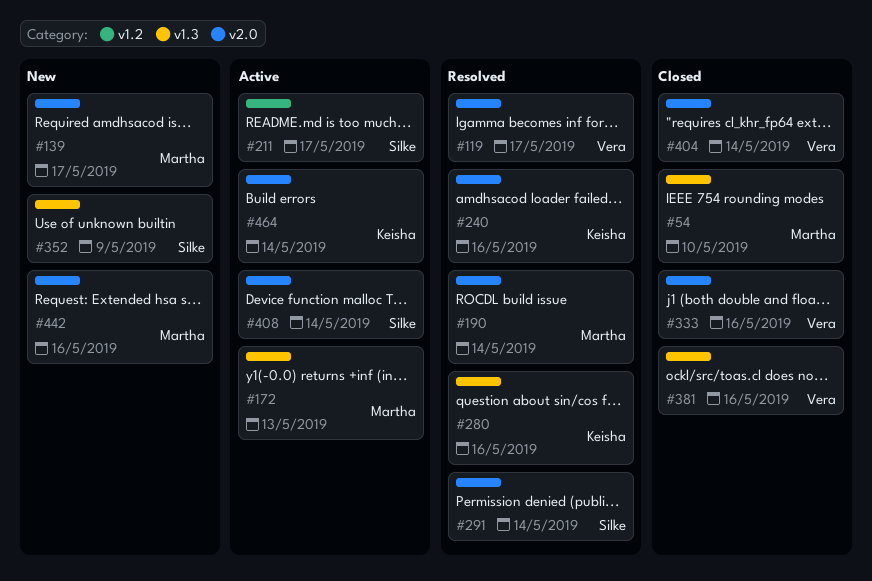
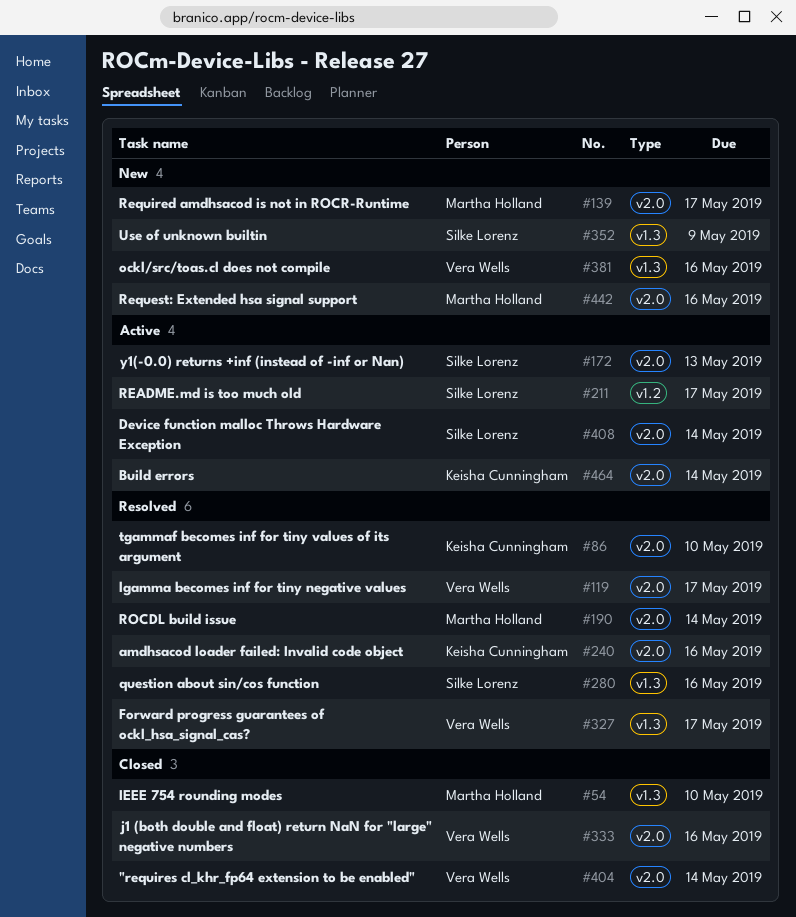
#86: none -> present
#172, owner: Martha Holland -> Silke Lorenz
#172, label: v1.3 -> v2.0
#280, owner: Keisha Cunningham -> Silke Lorenz
#291: present -> none
#327: none -> present
#381, status: Closed -> New

